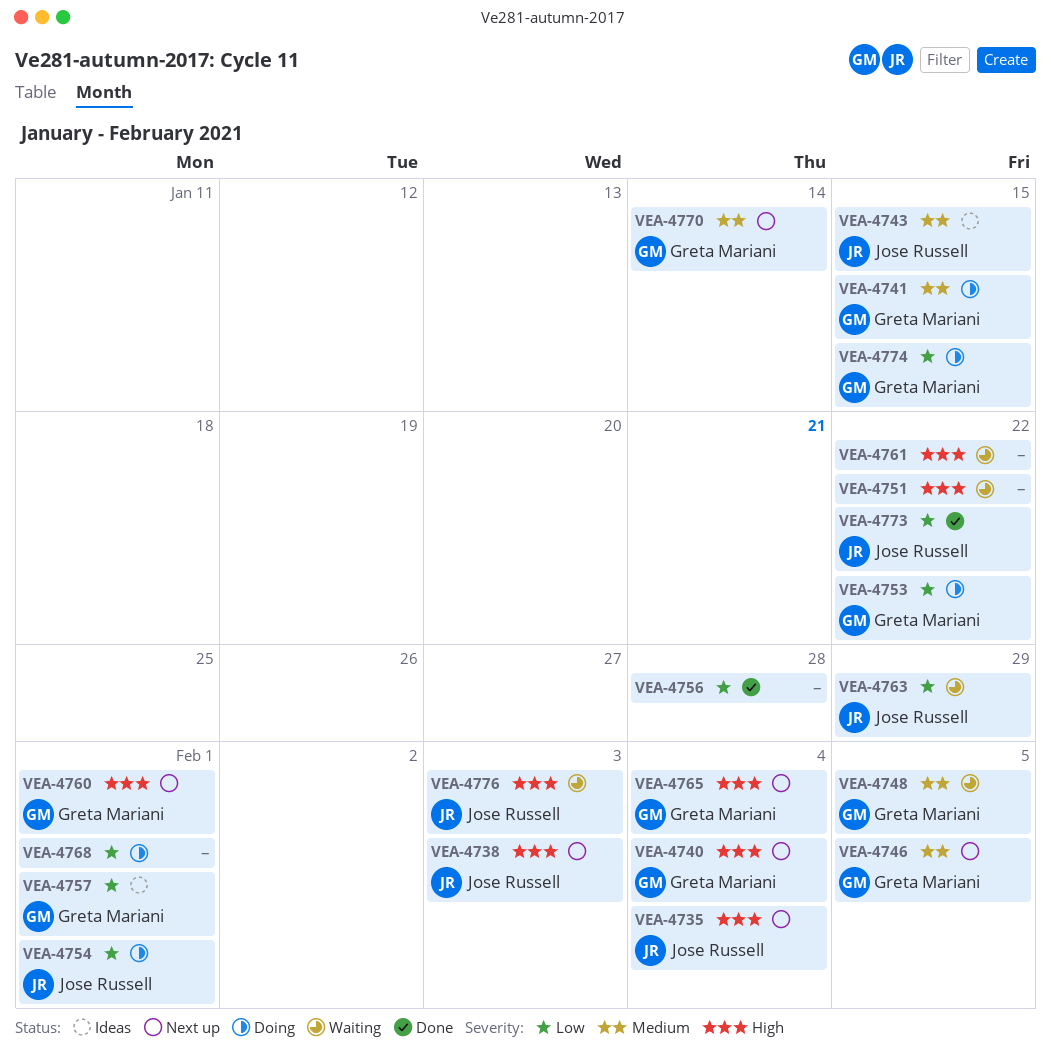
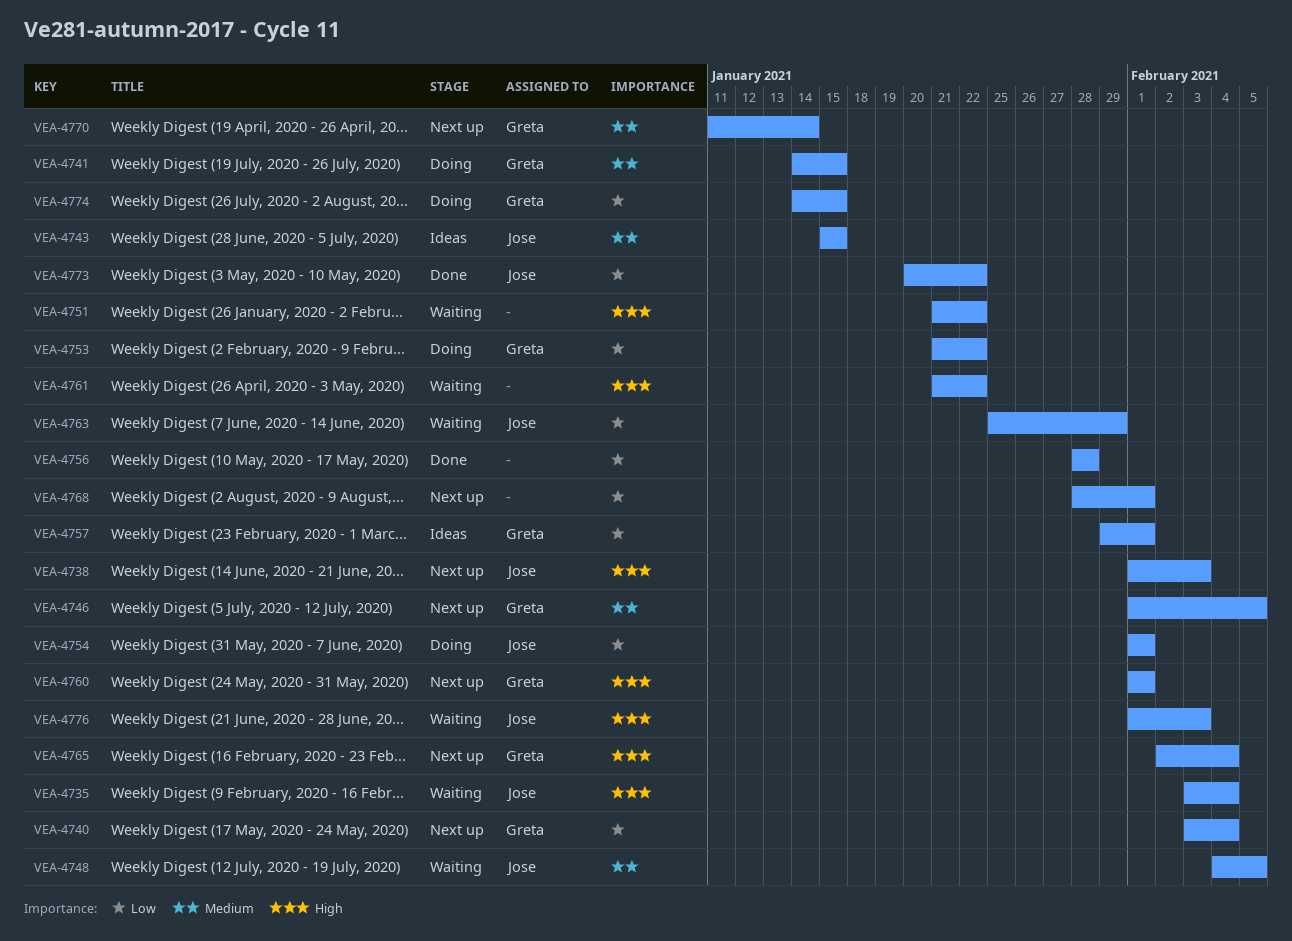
VEA-4735, status: Next up -> Waiting
VEA-4740, priority: High -> Low
VEA-4748, owner: Greta Mariani -> Jose Russell
VEA-4768, status: Doing -> Next up

